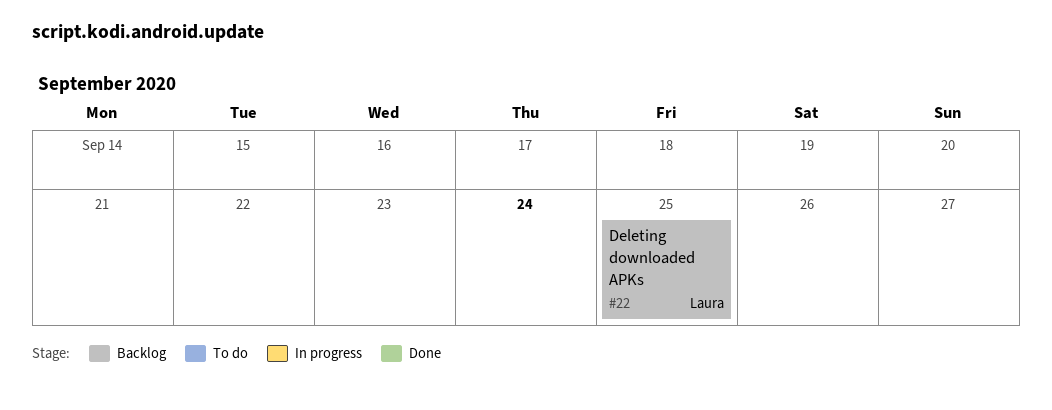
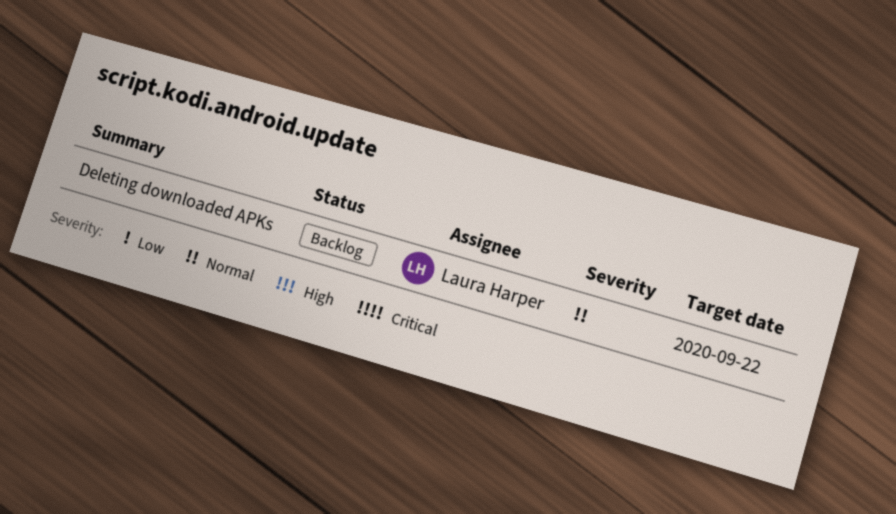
Deleting downloaded APKs, due: Sep 25 -> Sep 22

